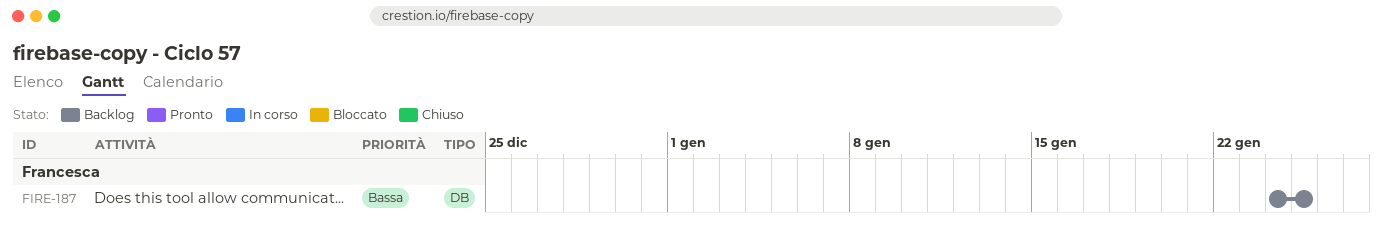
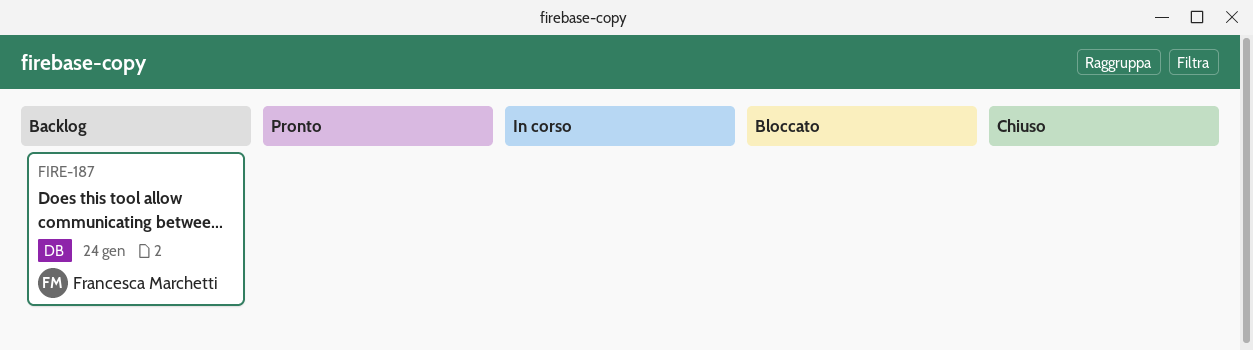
FIRE-187, due: Jan 25 -> Jan 24

